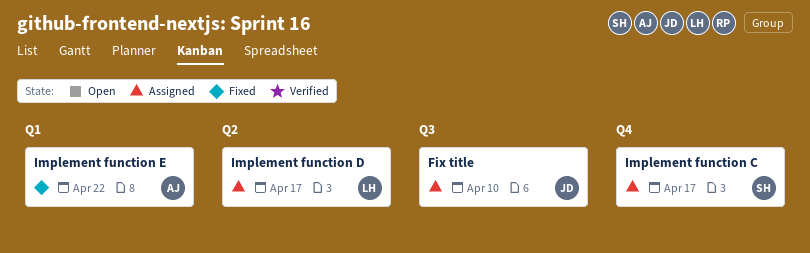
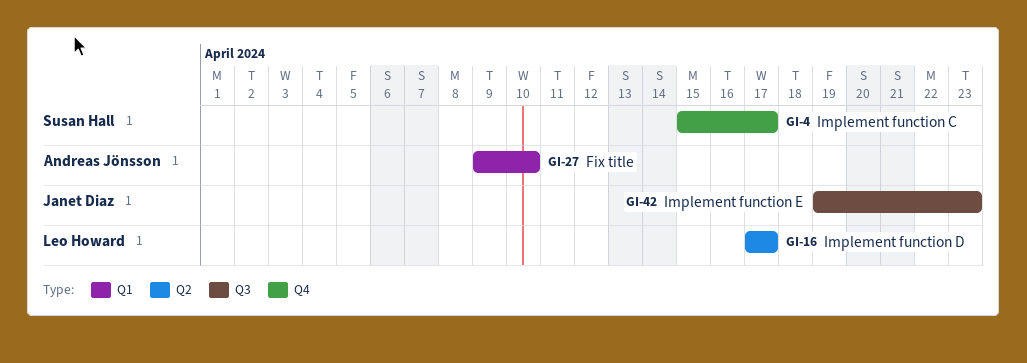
Fix title, owner: Janet Diaz -> Andreas Jönsson
Fix title, label: Q3 -> Q1
Implement function E, owner: Andreas Jönsson -> Janet Diaz
Implement function E, label: Q1 -> Q3
Implement function E, due: Apr 22 -> Apr 23

